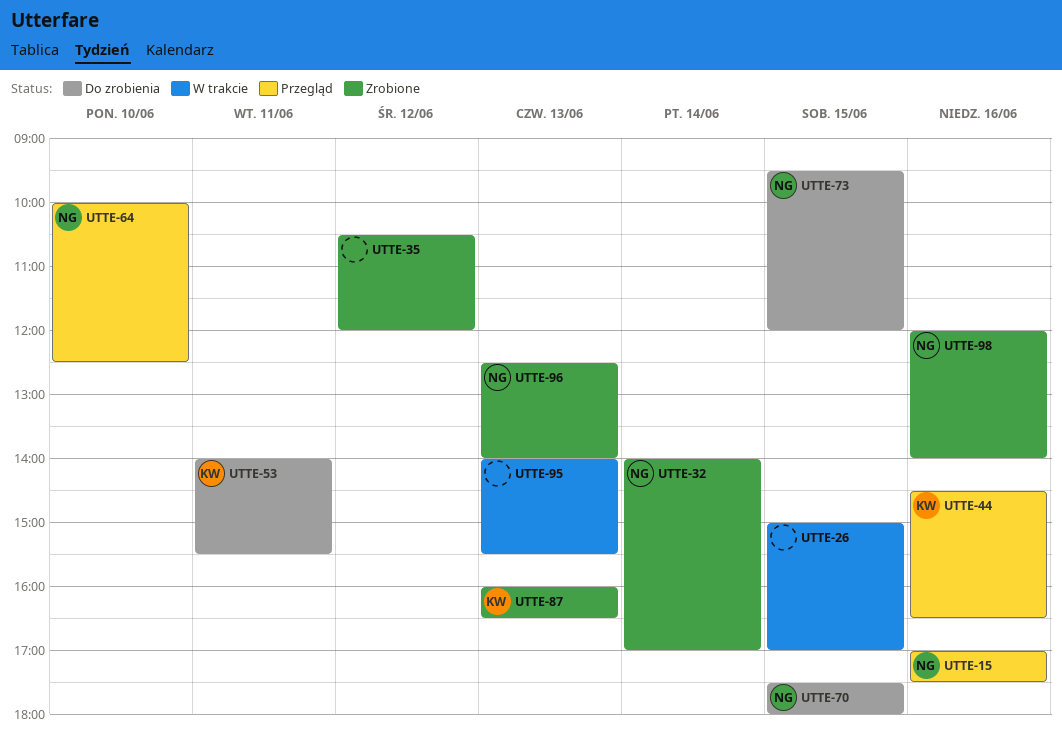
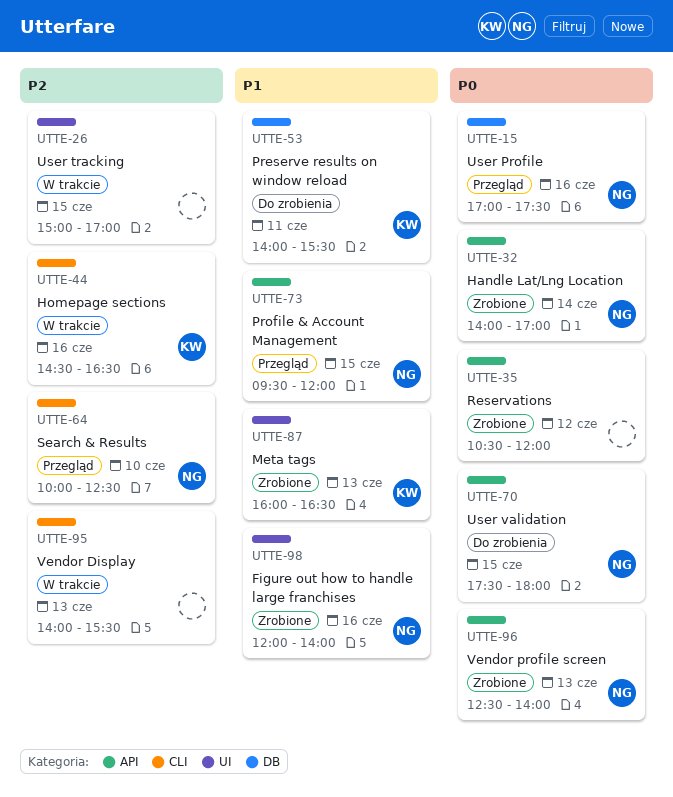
UTTE-44, status: Przegląd -> W trakcie
UTTE-73, status: Do zrobienia -> Przegląd

